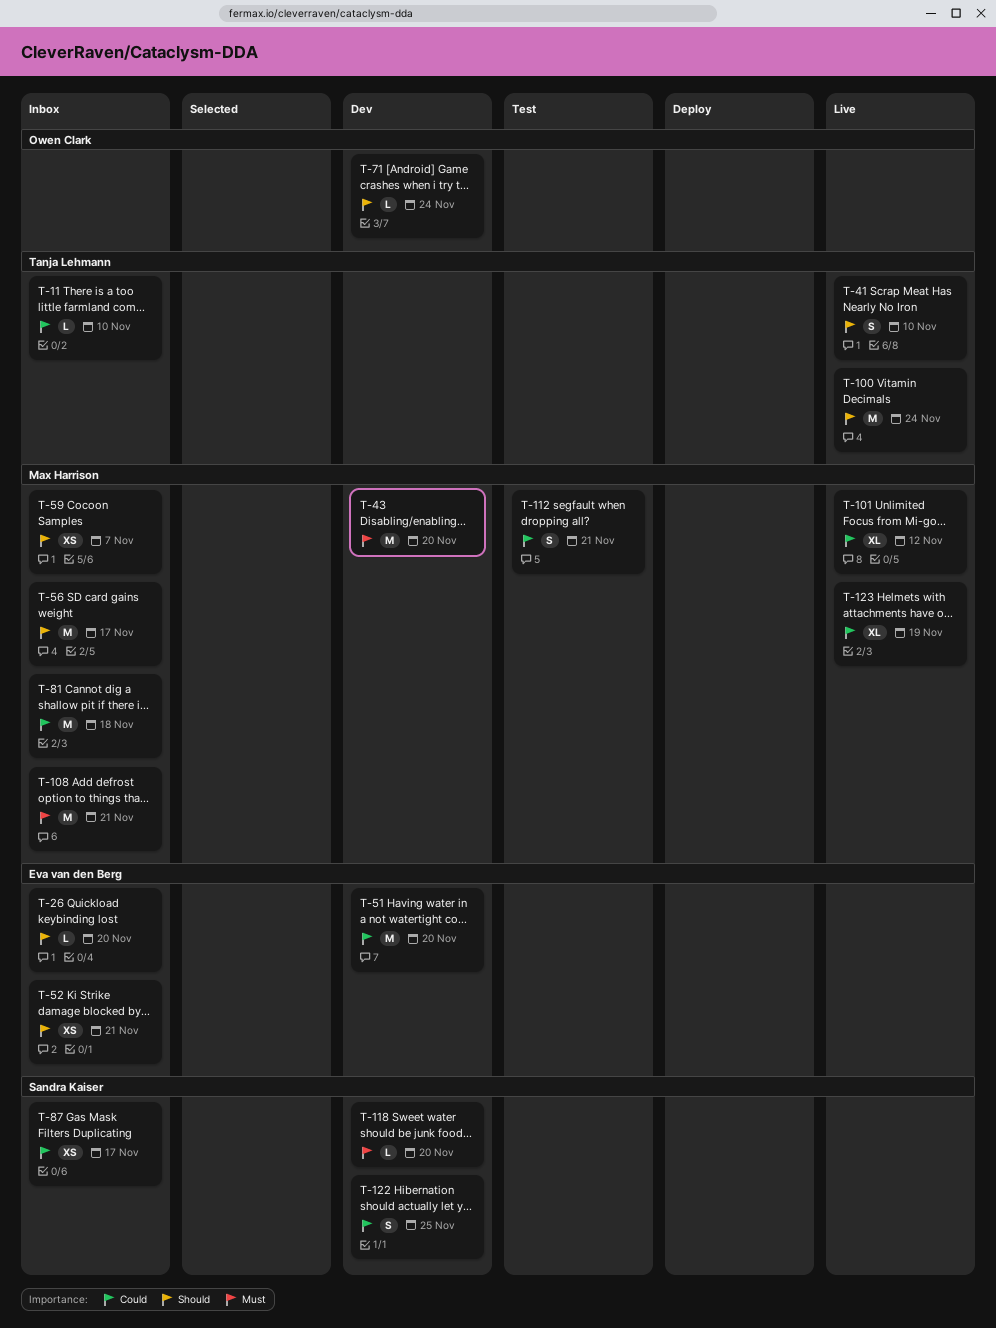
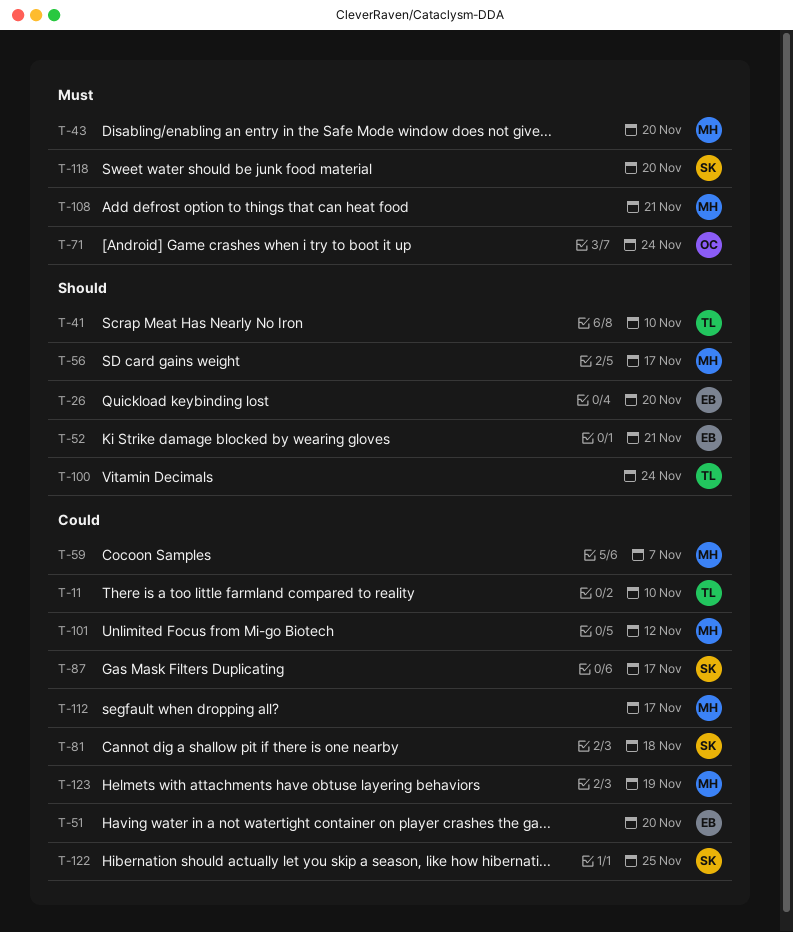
T-59, priority: Should -> Could
T-71, priority: Should -> Must
T-81, owner: Max Harrison -> Sandra Kaiser
T-112, due: Nov 21 -> Nov 17

